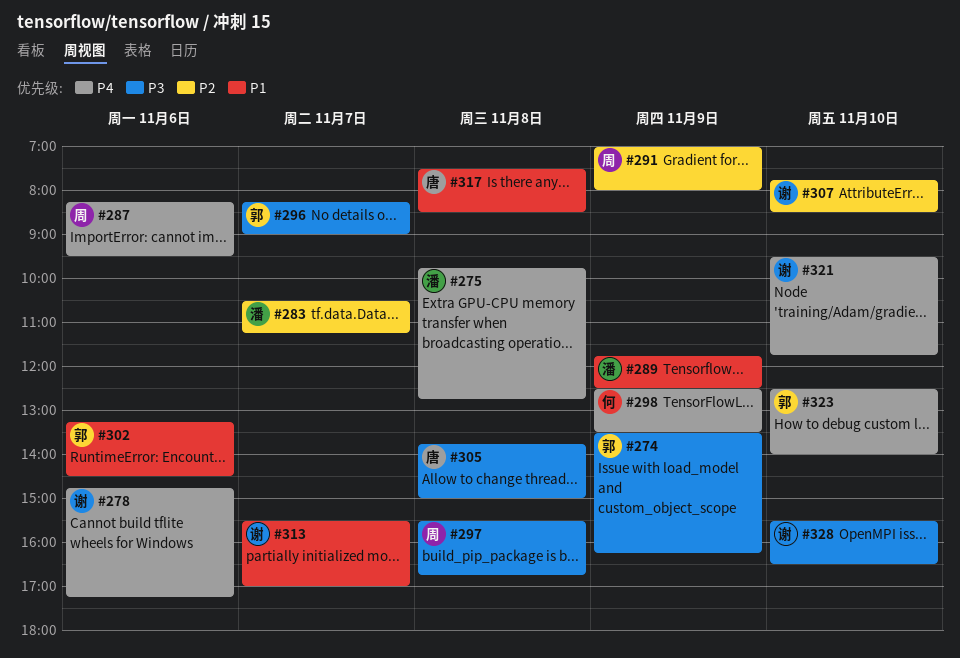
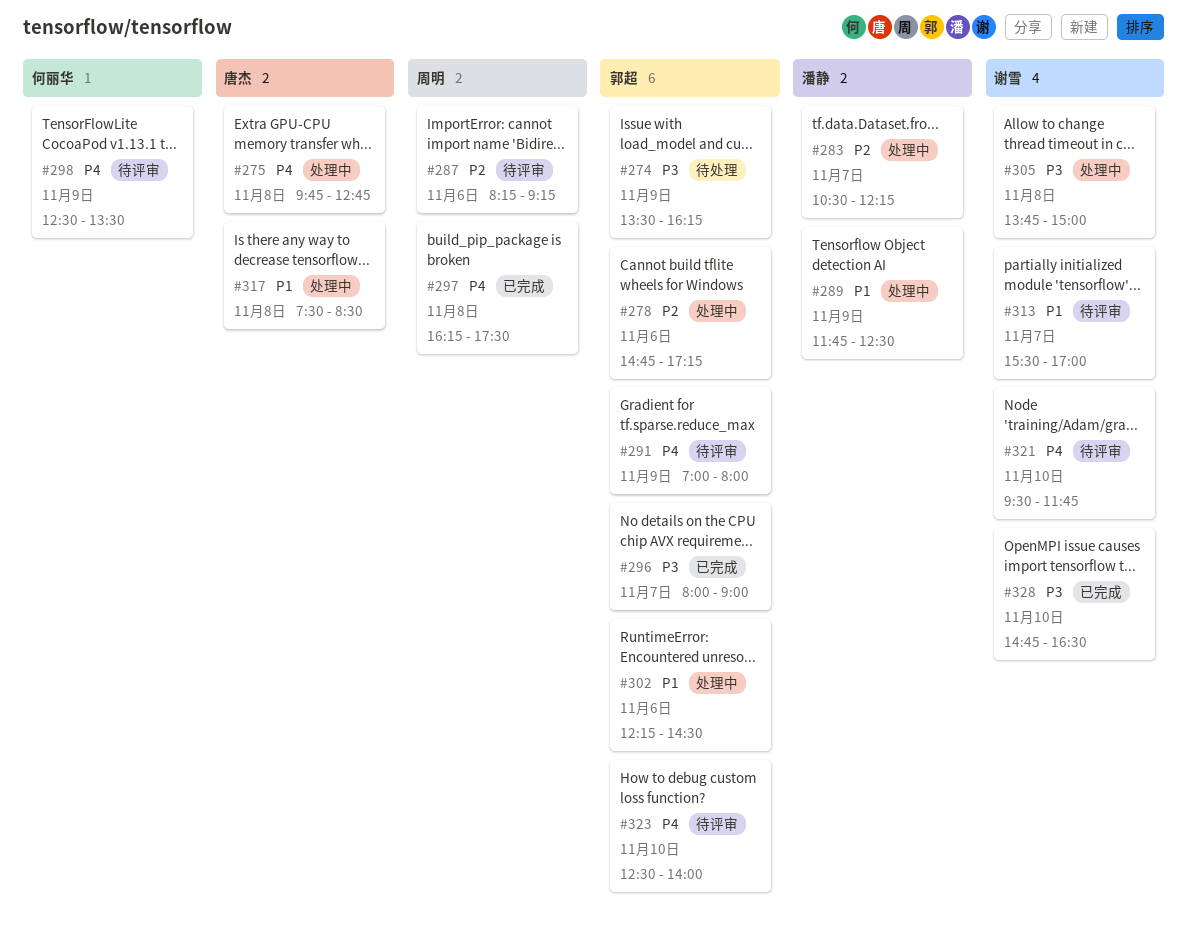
#275, owner: 潘静 -> 唐杰
#278, owner: 谢雪 -> 郭超
#278, priority: P4 -> P2
#283, ends: 11:15 -> 12:15
#287, priority: P4 -> P2
#287, ends: 09:30 -> 09:15
#291, owner: 周明 -> 郭超
#291, priority: P2 -> P4
#296, begins: 08:15 -> 08:00
#297, priority: P3 -> P4
#297, begins: 15:30 -> 16:15
#297, ends: 16:45 -> 17:30
#302, begins: 13:15 -> 12:15
#305, owner: 唐杰 -> 谢雪
#307: present -> none
#328, begins: 15:30 -> 14:45

